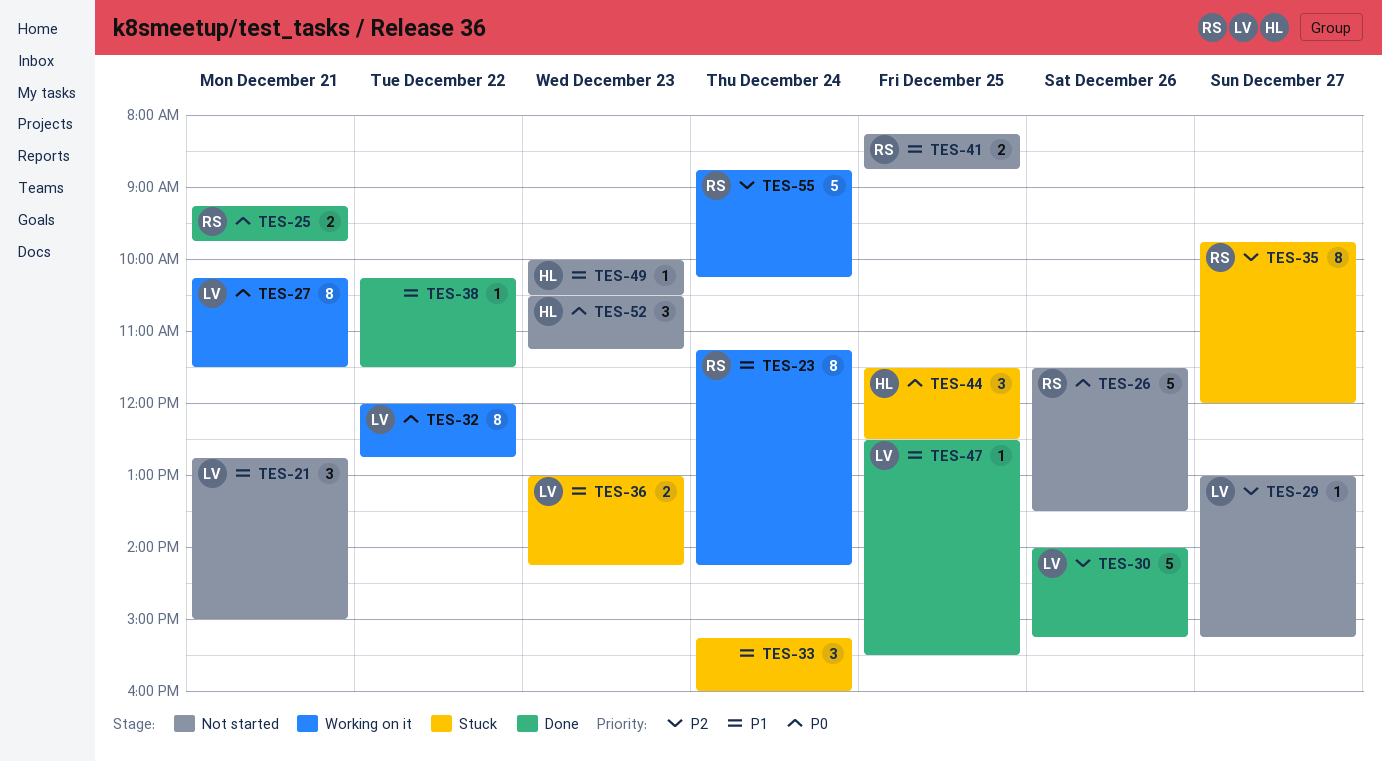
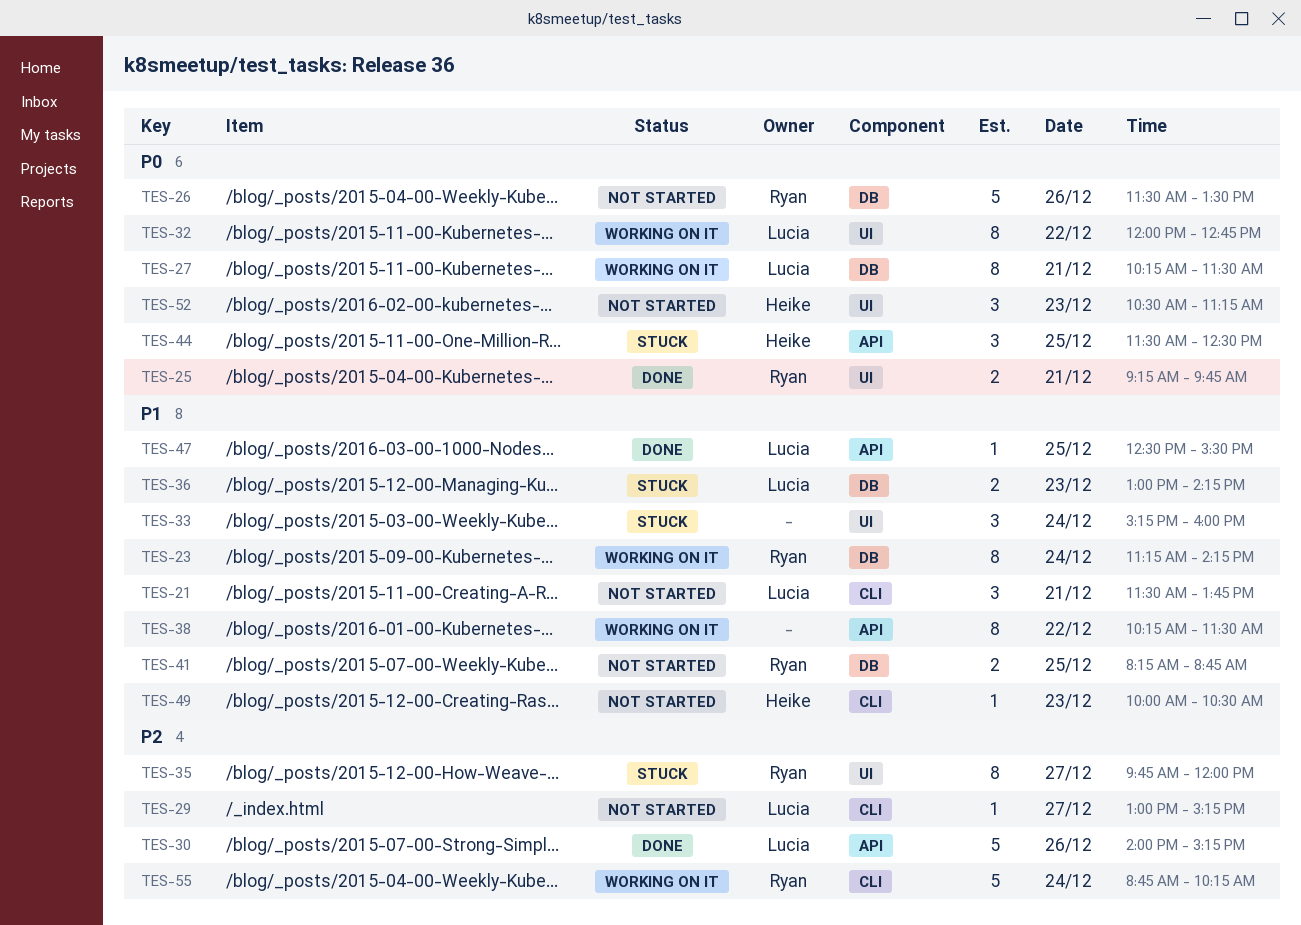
TES-21, begins: 12:45 -> 11:30
TES-21, ends: 15:00 -> 13:45
TES-38, status: Done -> Working on it
TES-38, estimate: 1 -> 8

